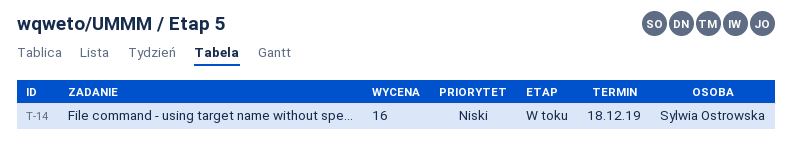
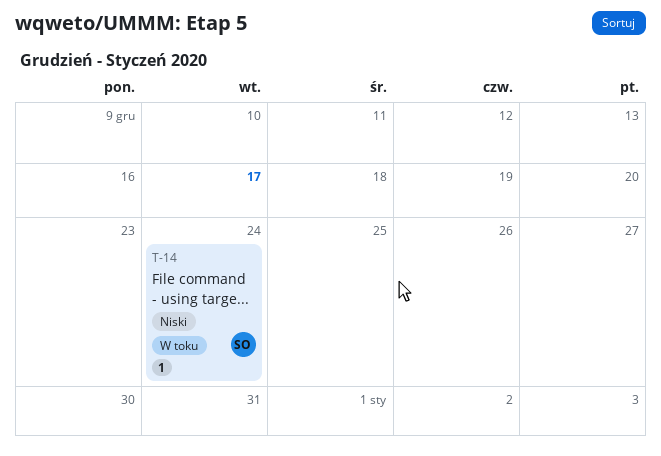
T-14, estimate: 16 -> 1
T-14, due: Dec 18 -> Dec 24

